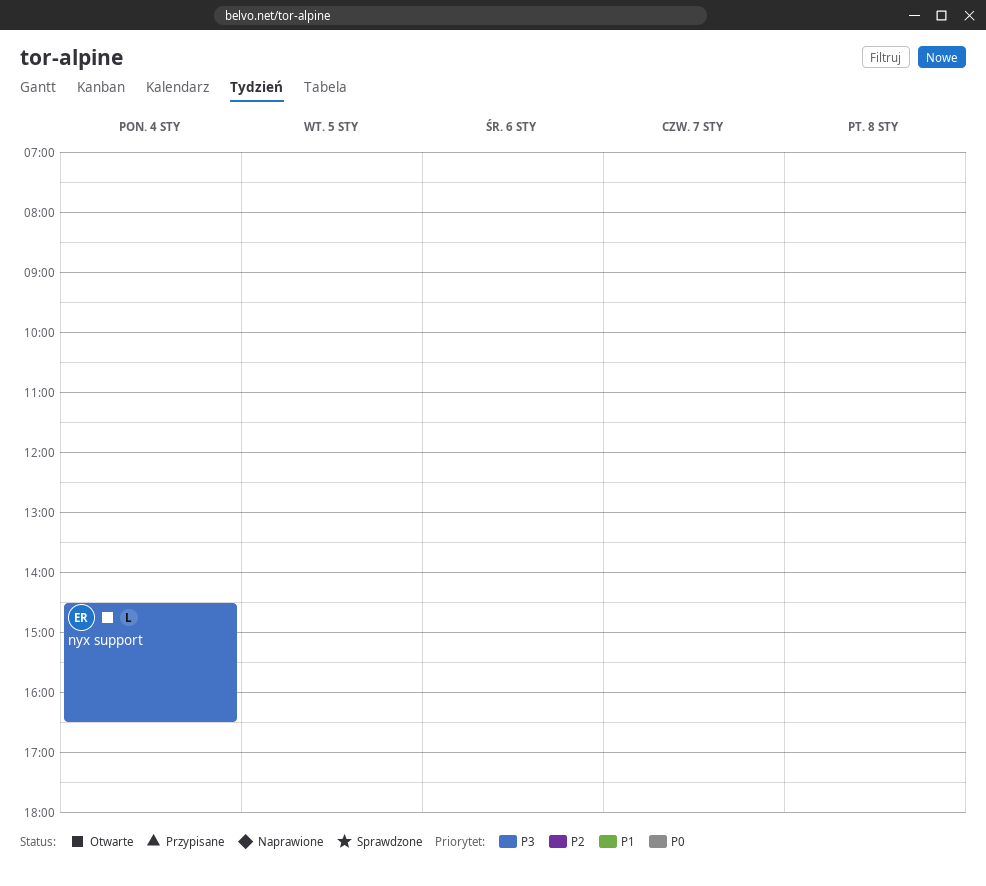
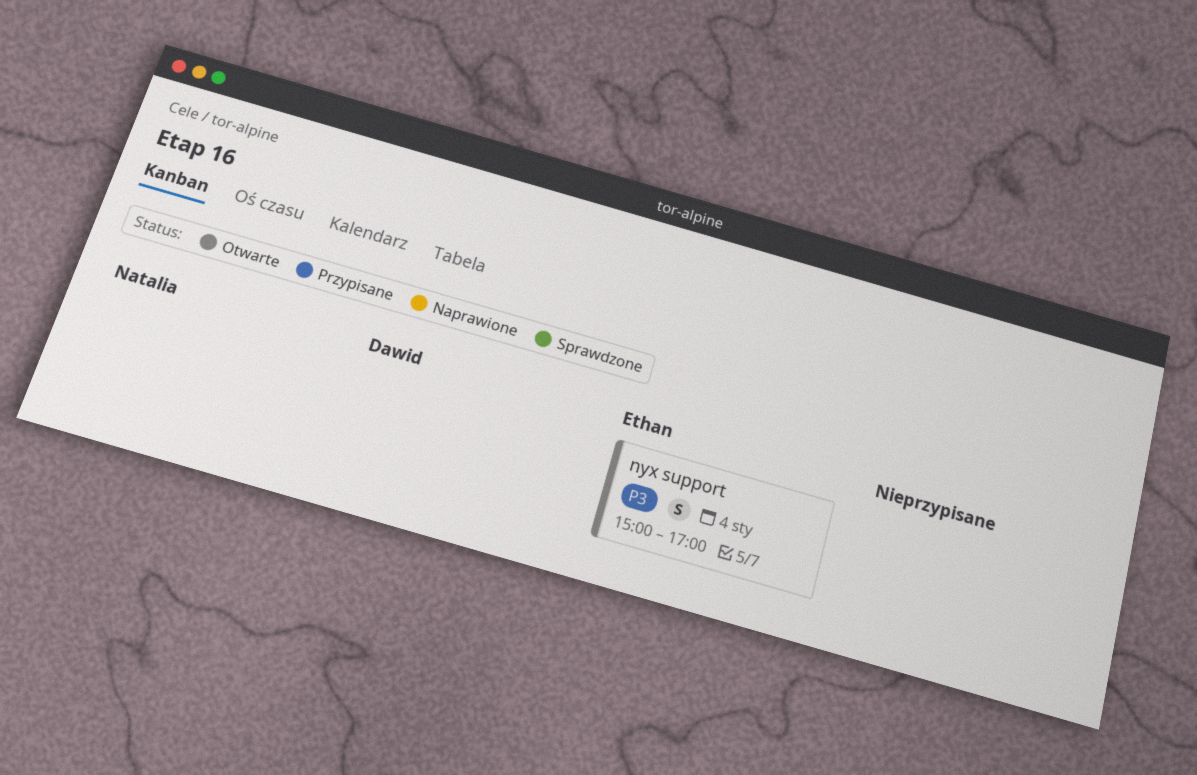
nyx support, estimate: L -> S
nyx support, begins: 14:30 -> 15:00
nyx support, ends: 16:30 -> 17:00

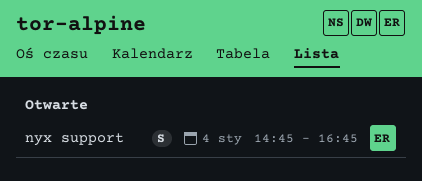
nyx support, begins: 15:00 -> 14:45
nyx support, ends: 17:00 -> 16:45

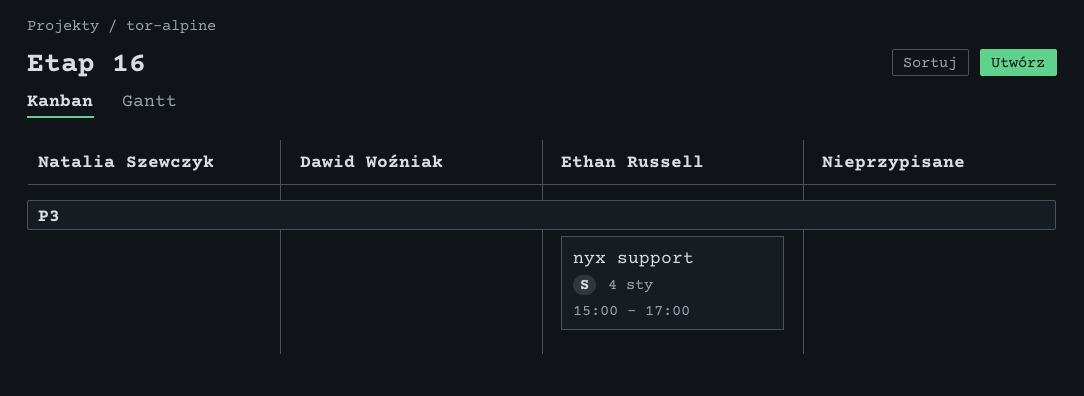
nyx support, begins: 14:45 -> 15:00
nyx support, ends: 16:45 -> 17:00

